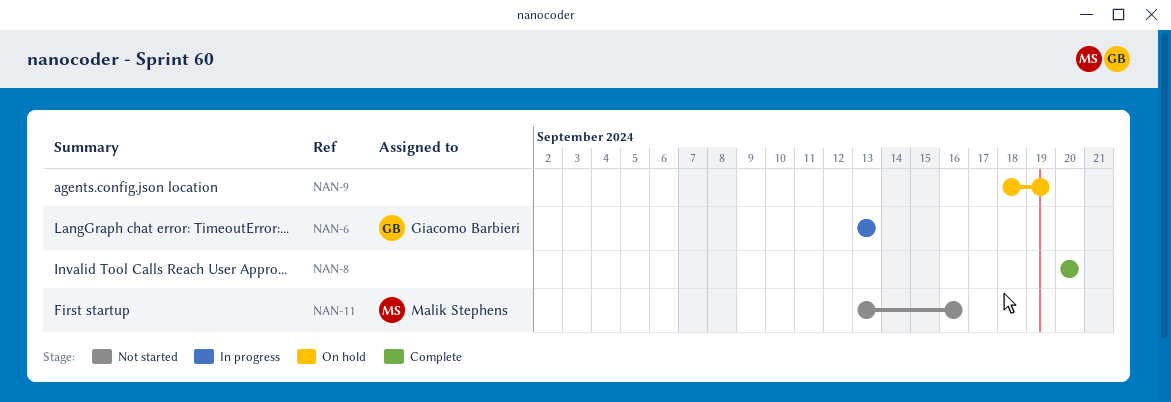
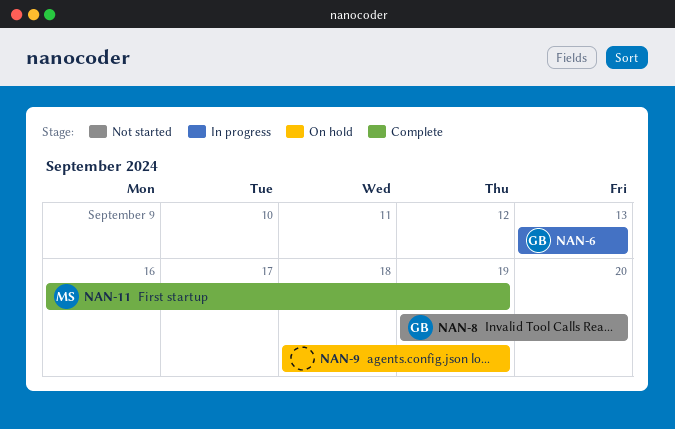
NAN-8, status: Complete -> Not started
NAN-8, owner: none -> Giacomo Barbieri
NAN-8, start: Sep 20 -> Sep 19
NAN-11, status: Not started -> Complete
NAN-11, start: Sep 13 -> Sep 16
NAN-11, due: Sep 16 -> Sep 19

